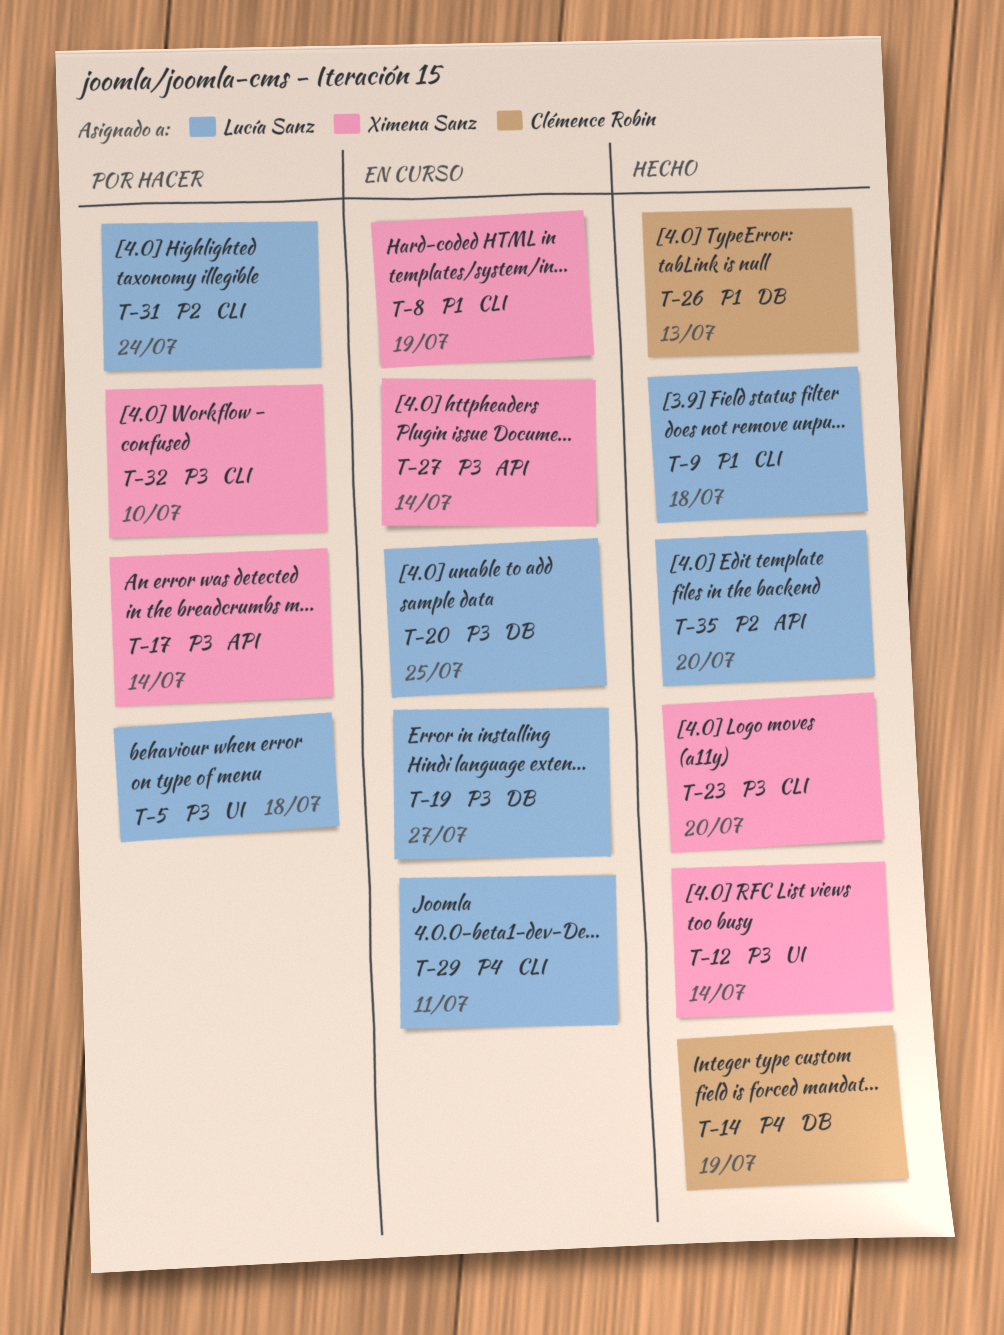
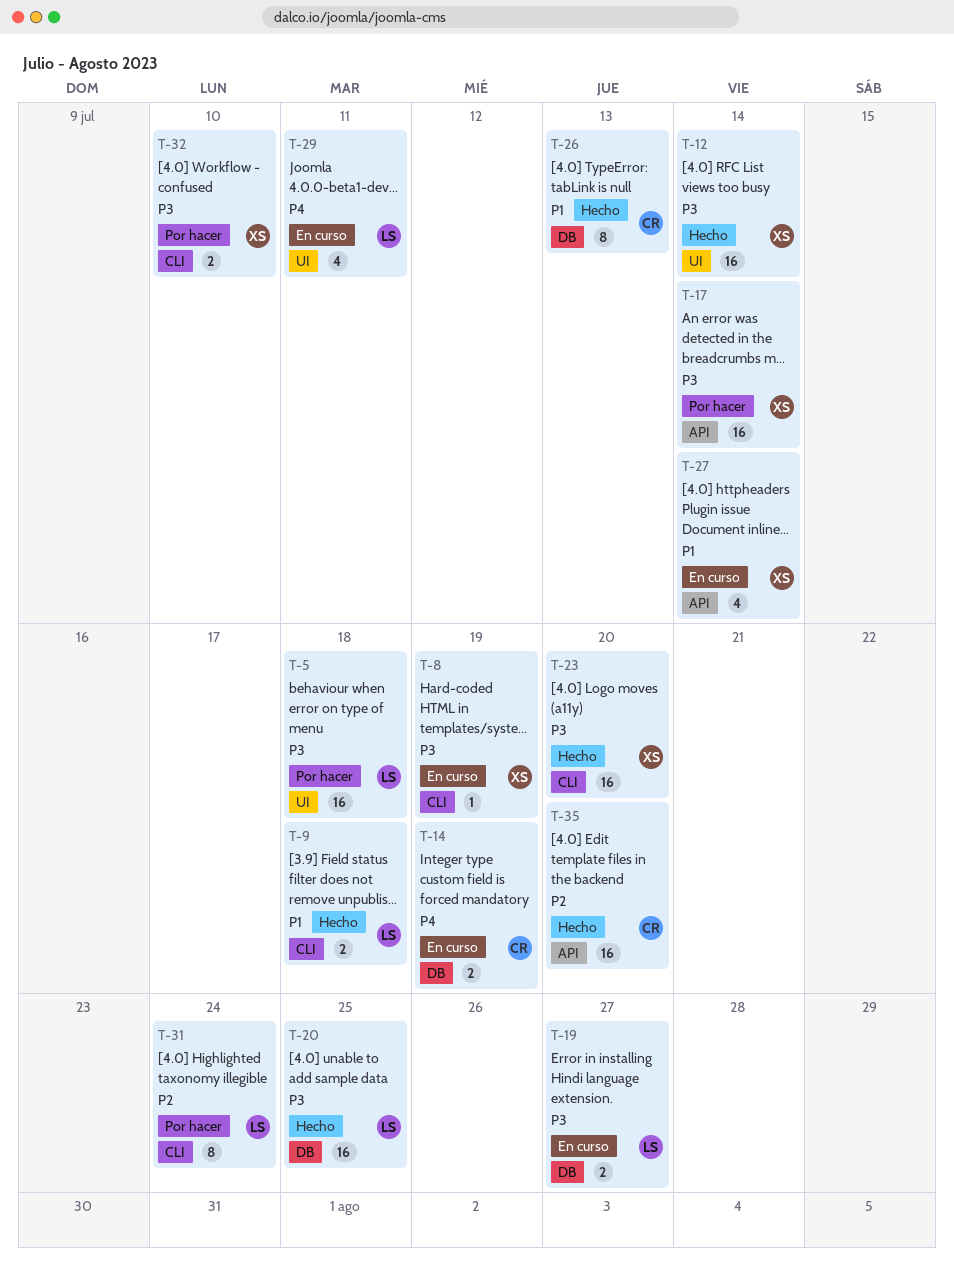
T-8, priority: P1 -> P3
T-14, status: Hecho -> En curso
T-20, status: En curso -> Hecho
T-27, priority: P3 -> P1
T-29, label: CLI -> UI
T-35, owner: Lucía Sanz -> Clémence Robin

